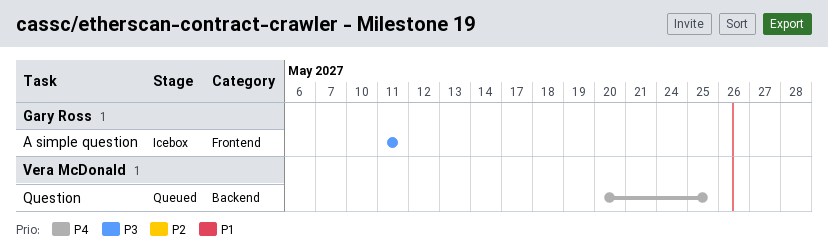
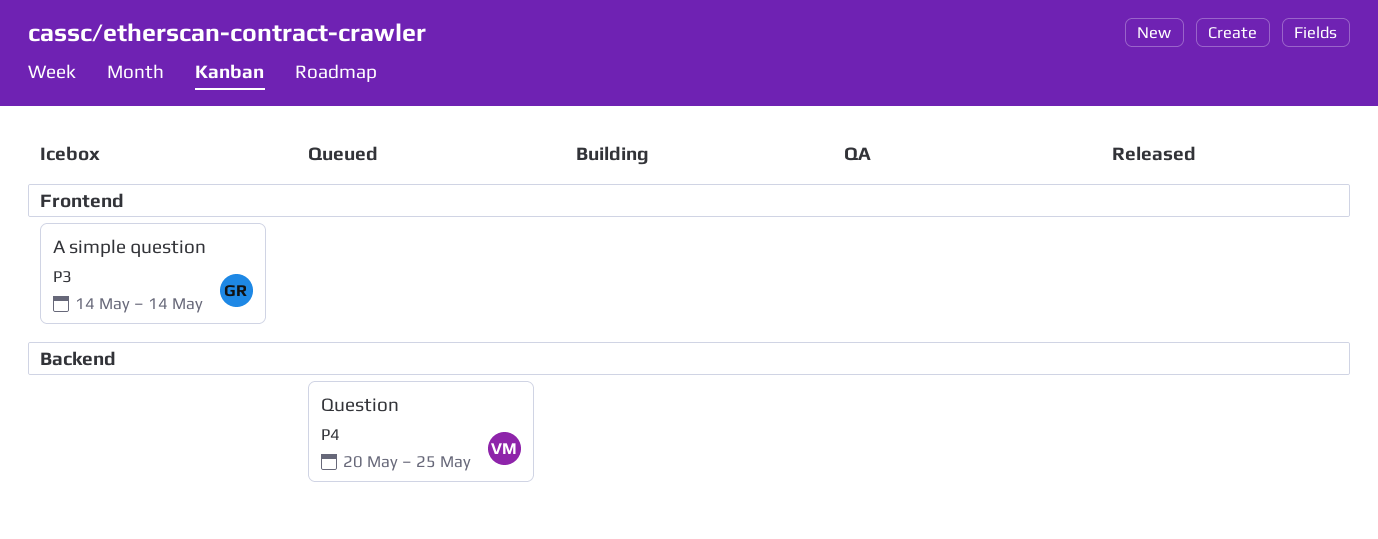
A simple question, start: May 11 -> May 14
A simple question, due: May 11 -> May 14

